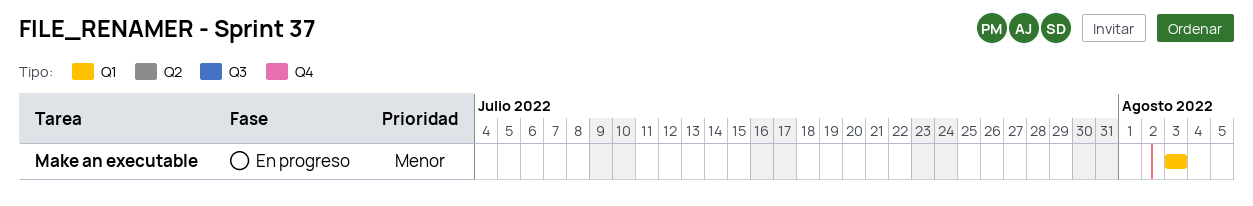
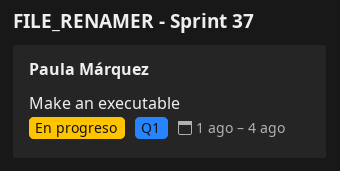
Make an executable, start: Aug 3 -> Aug 1
Make an executable, due: Aug 3 -> Aug 4

